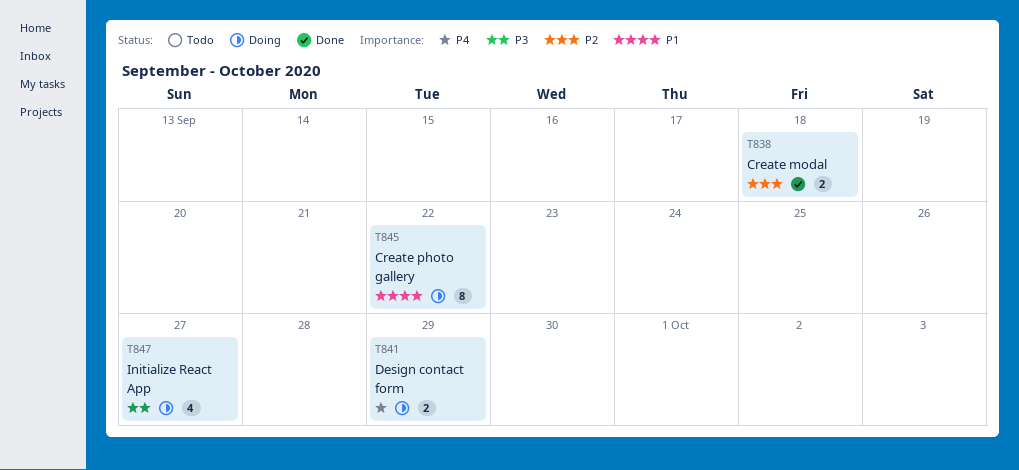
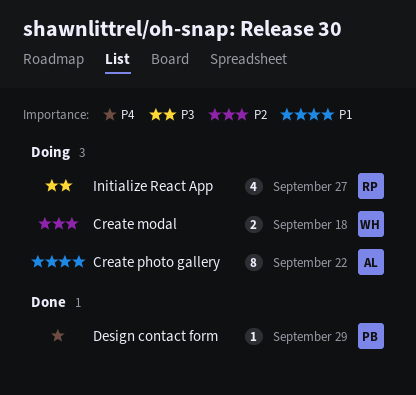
Create modal, status: Done -> Doing
Design contact form, status: Doing -> Done
Design contact form, estimate: 2 -> 1

